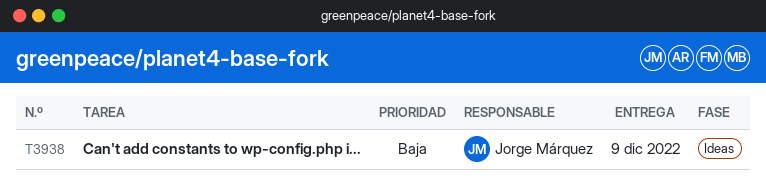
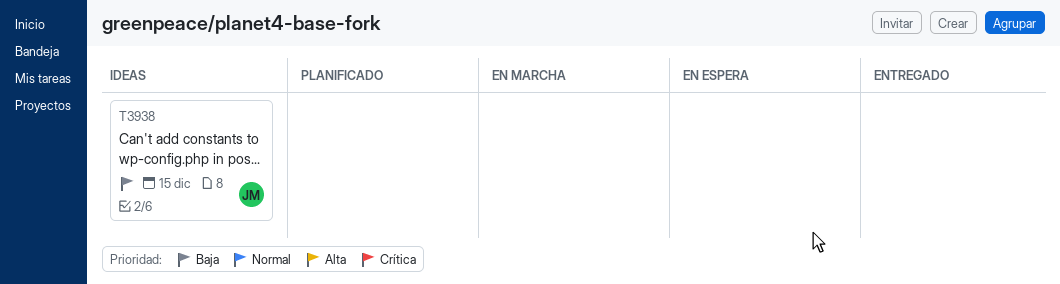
T3938, due: Dec 9 -> Dec 15

